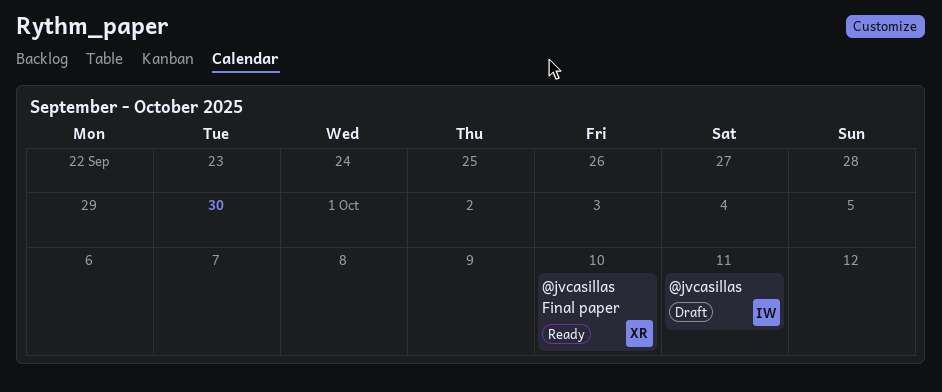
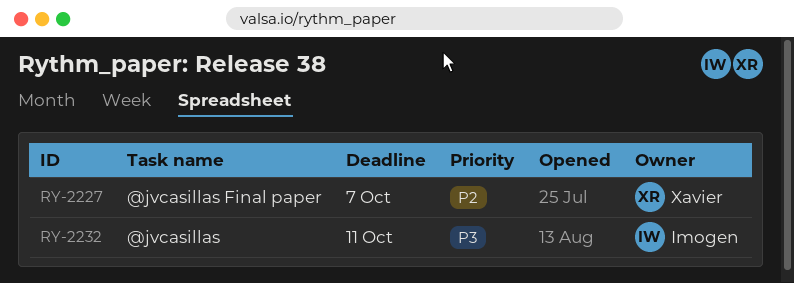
@jvcasillas Final paper, due: Oct 10 -> Oct 7

